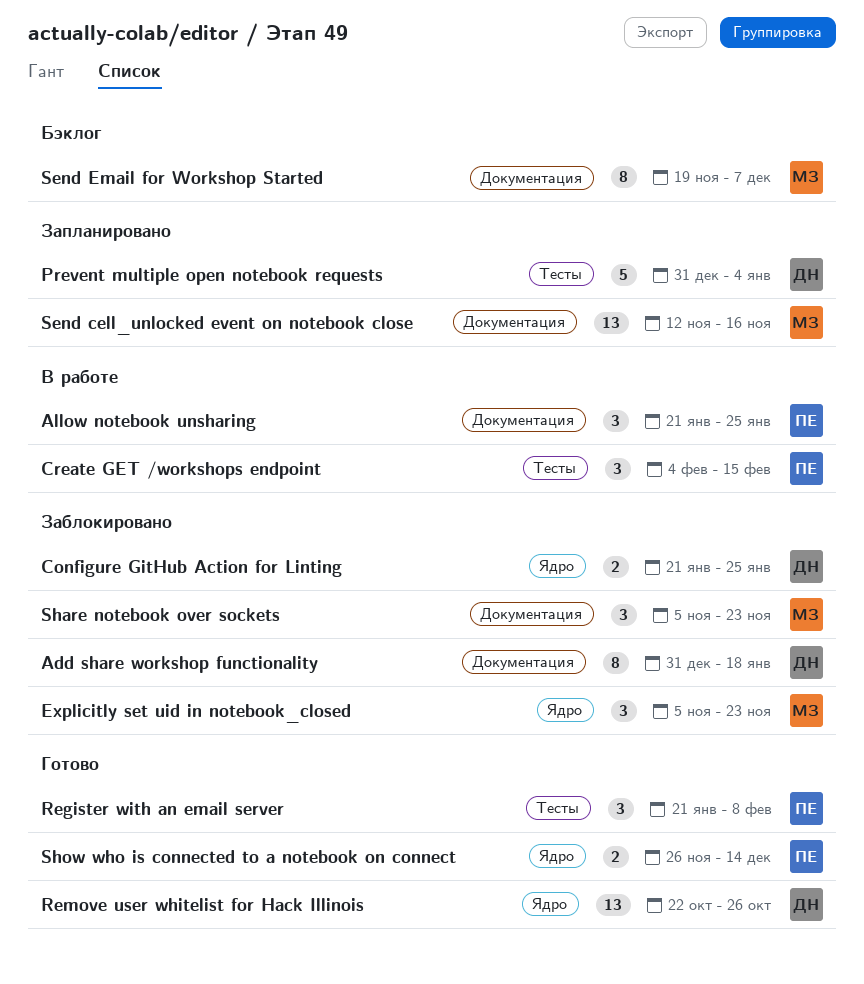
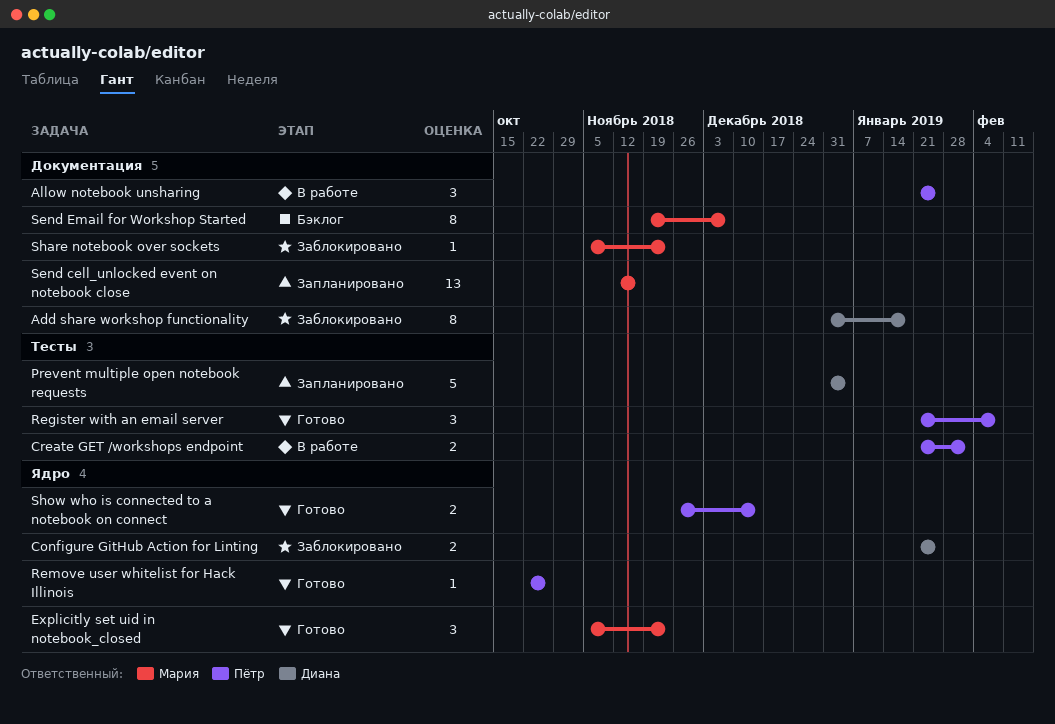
Create GET /workshops endpoint, estimate: 3 -> 2
Create GET /workshops endpoint, start: Feb 4 -> Jan 21
Create GET /workshops endpoint, due: Feb 15 -> Feb 1
Explicitly set uid in notebook_closed, status: Заблокировано -> Готово
Remove user whitelist for Hack Illinois, owner: Диана -> Пётр
Remove user whitelist for Hack Illinois, estimate: 13 -> 1
Share notebook over sockets, estimate: 3 -> 1

